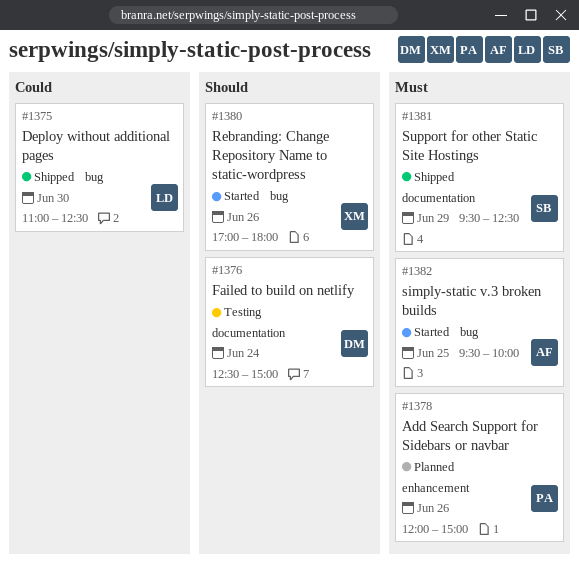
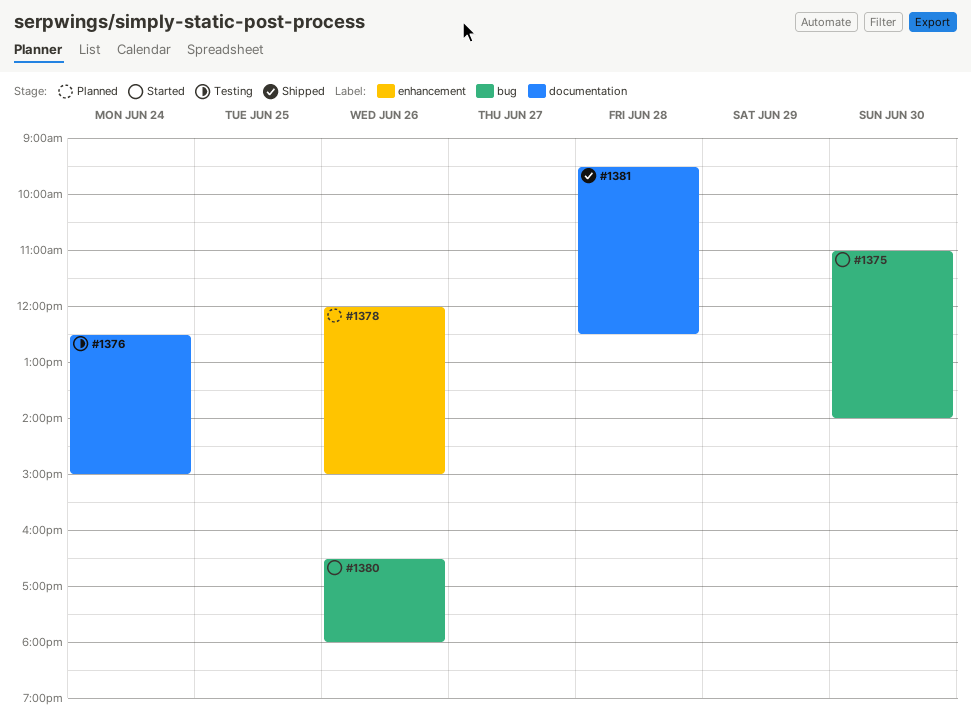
#1375, status: Shipped -> Started
#1375, ends: 12:30 -> 14:00
#1380, begins: 17:00 -> 16:30
#1381, day: Jun 29 -> Jun 28
#1382: present -> none

